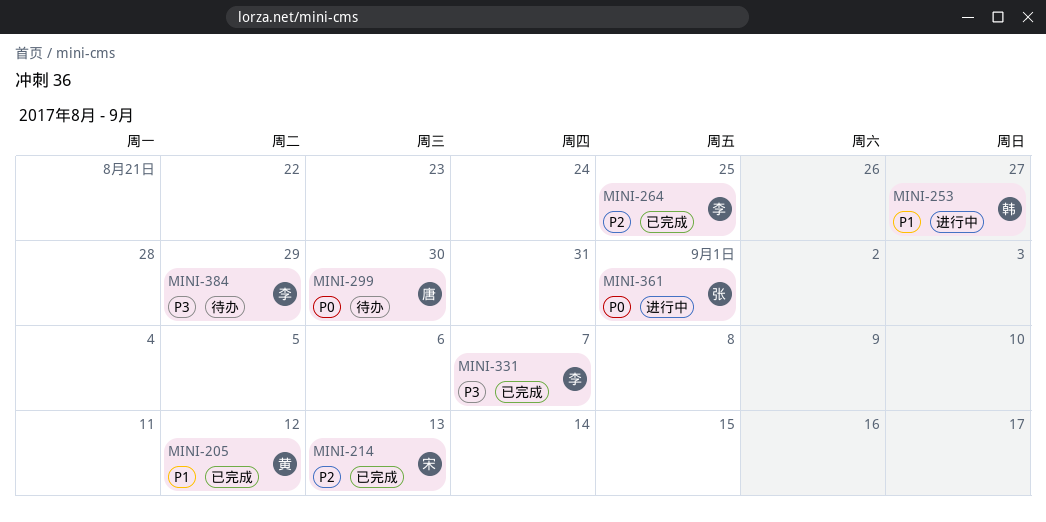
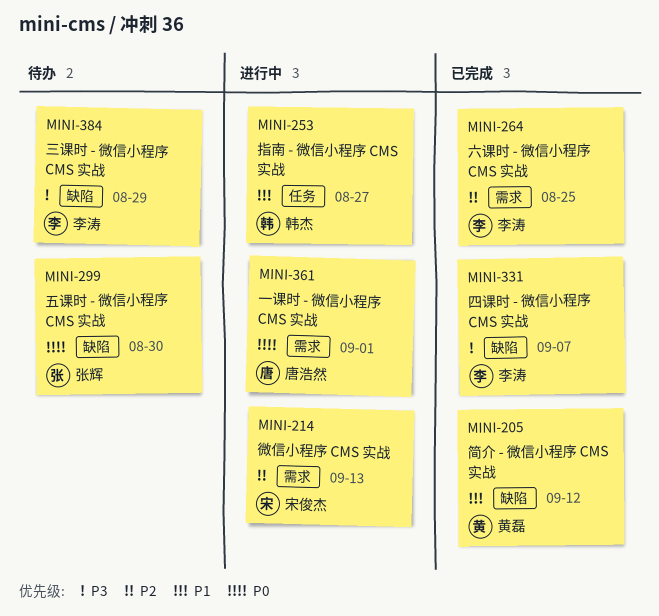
MINI-214, status: 已完成 -> 进行中
MINI-299, owner: 唐浩然 -> 张辉
MINI-361, owner: 张辉 -> 唐浩然

